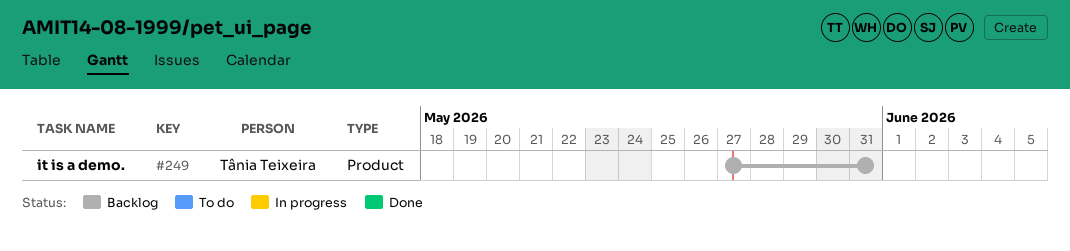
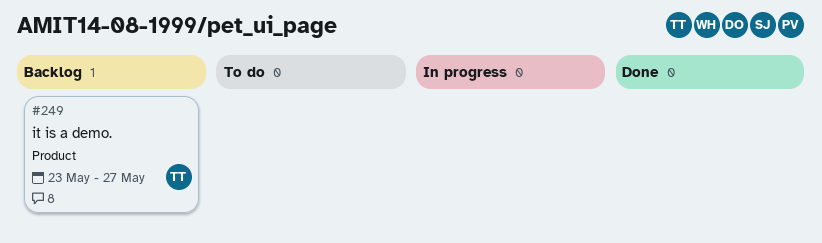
#249, start: May 27 -> May 23
#249, due: May 31 -> May 27

